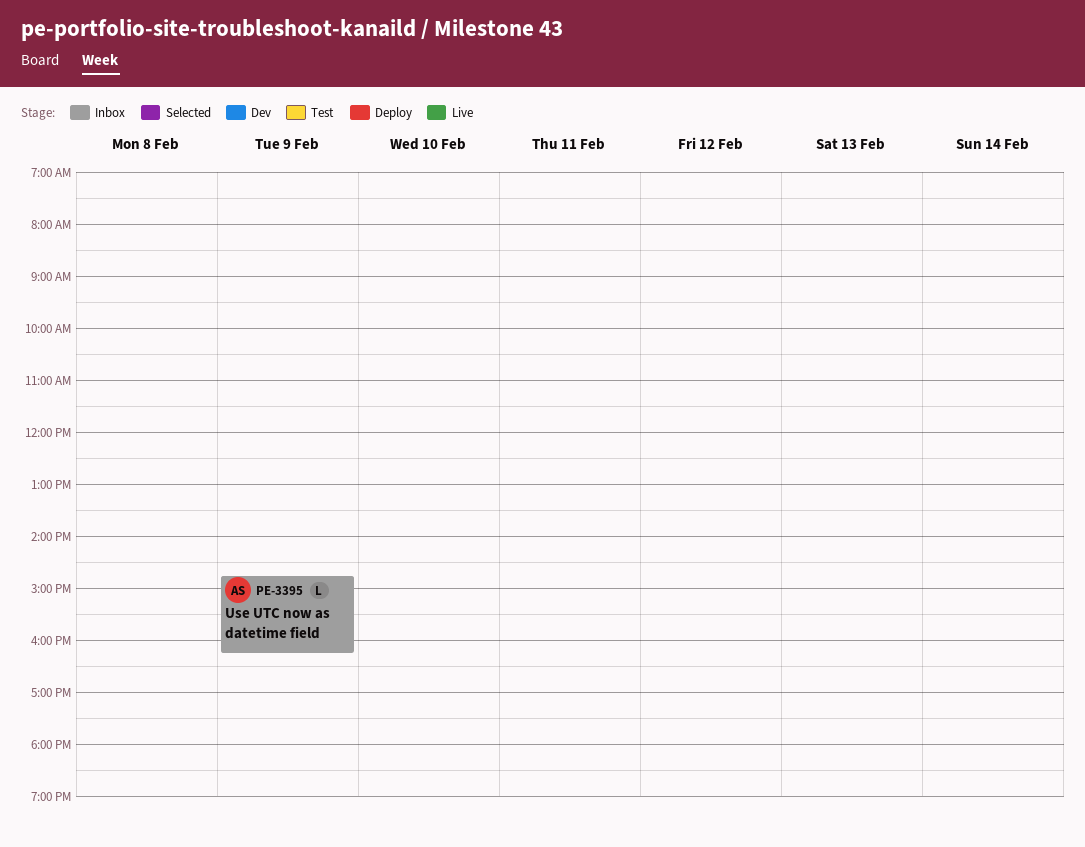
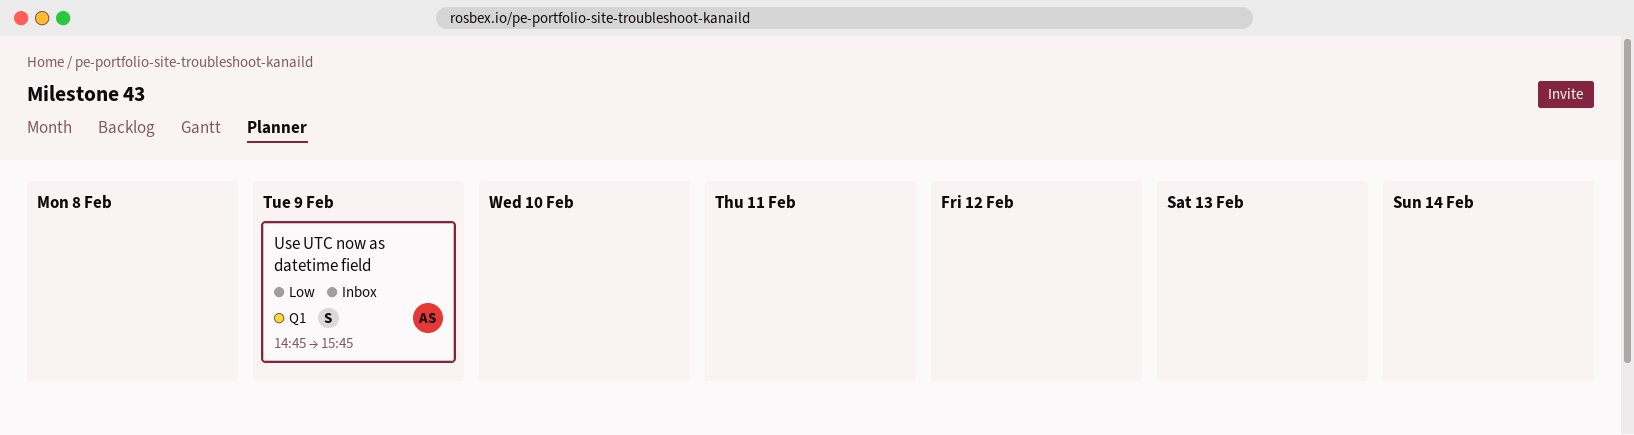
Use UTC now as datetime field, estimate: L -> S
Use UTC now as datetime field, ends: 16:15 -> 15:45

